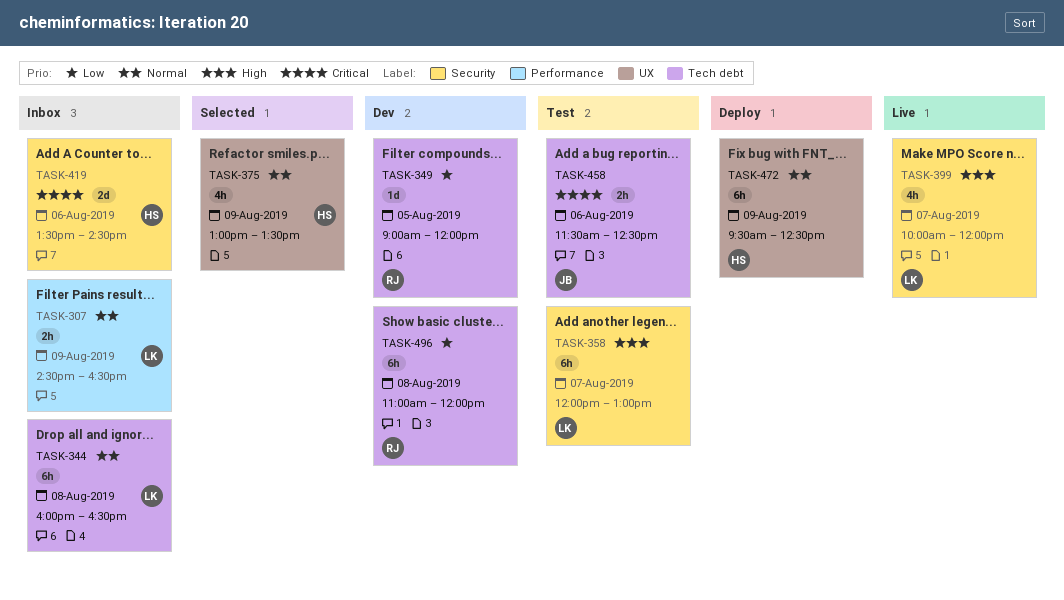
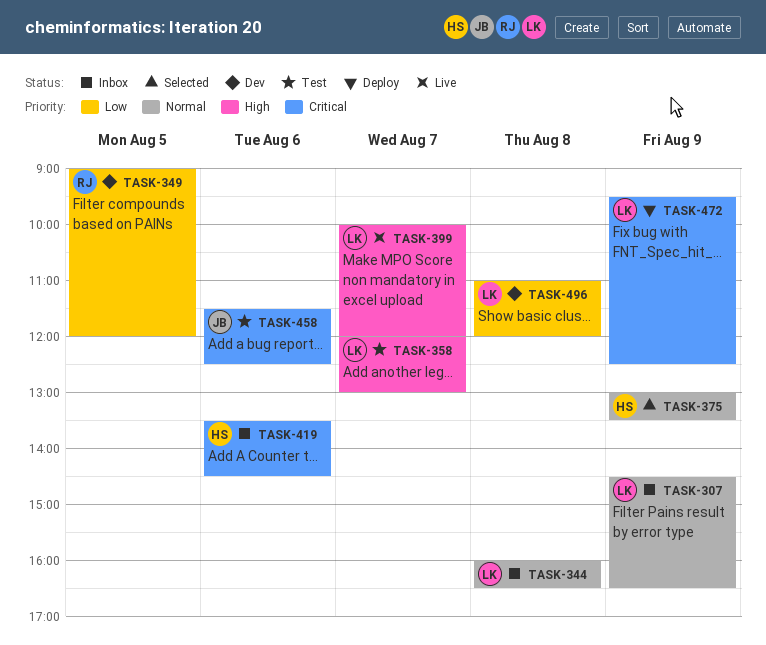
TASK-472, owner: HS -> LK
TASK-472, priority: Normal -> Critical
TASK-496, owner: RJ -> LK

